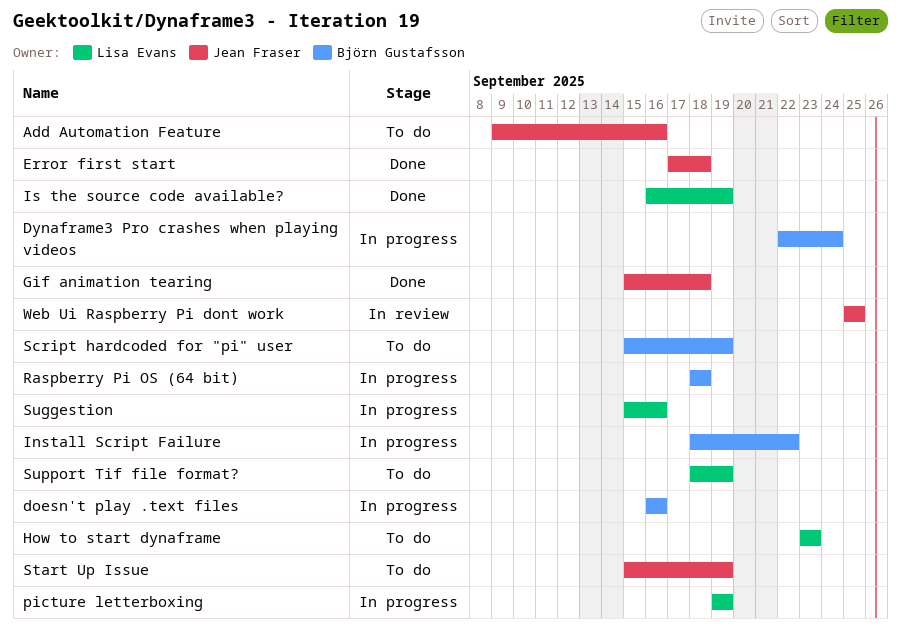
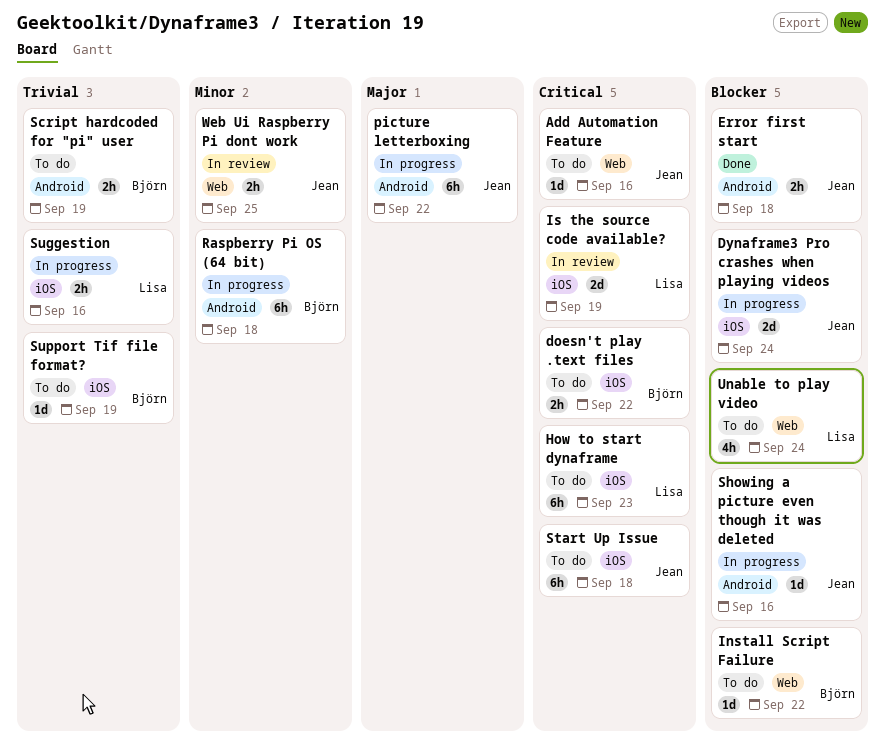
doesn't play .text files, status: In progress -> To do
doesn't play .text files, due: Sep 16 -> Sep 22
Dynaframe3 Pro crashes when playing videos, owner: Björn Gustafsson -> Jean Fraser
Gif animation tearing: present -> none
Install Script Failure, status: In progress -> To do
Is the source code available?, status: Done -> In review
picture letterboxing, owner: Lisa Evans -> Jean Fraser
picture letterboxing, due: Sep 19 -> Sep 22
Showing a picture even though it was deleted: none -> present
Start Up Issue, due: Sep 19 -> Sep 18
Support Tif file format?, owner: Lisa Evans -> Björn Gustafsson
Unable to play video: none -> present

